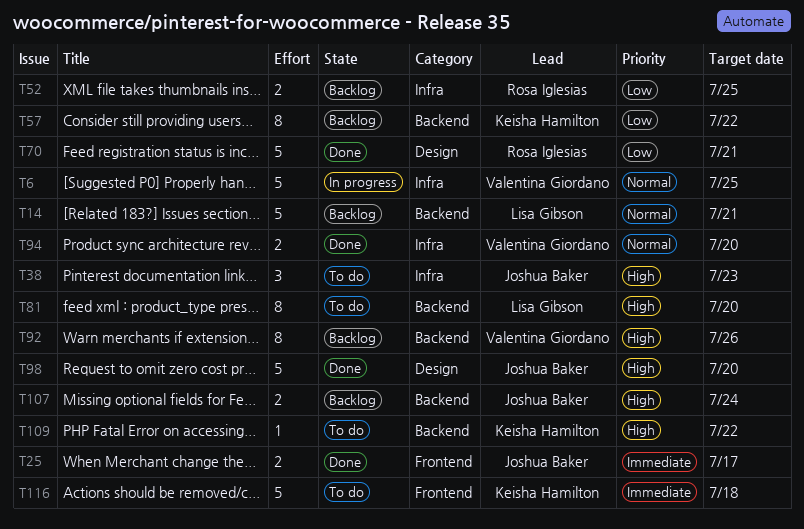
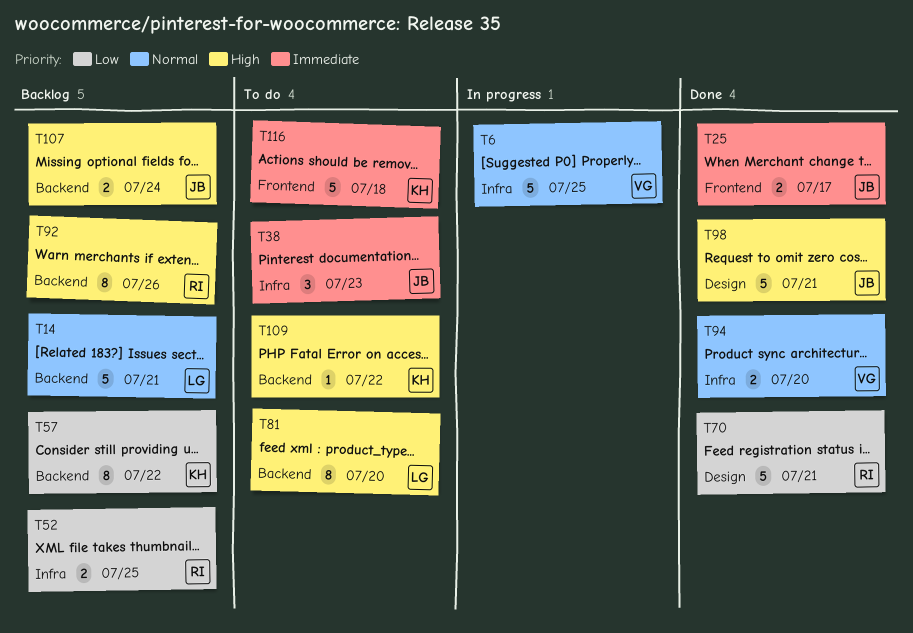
T38, priority: High -> Immediate
T92, owner: Valentina Giordano -> Rosa Iglesias
T98, due: Jul 20 -> Jul 21

